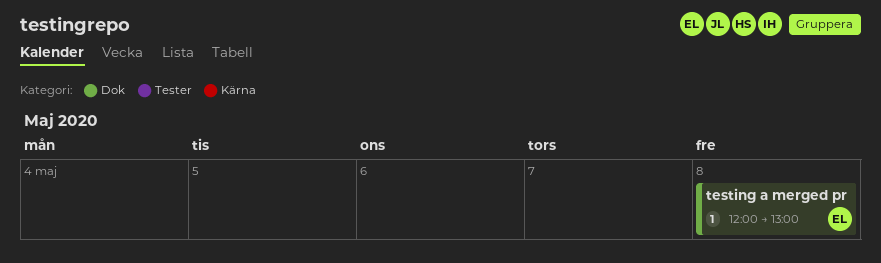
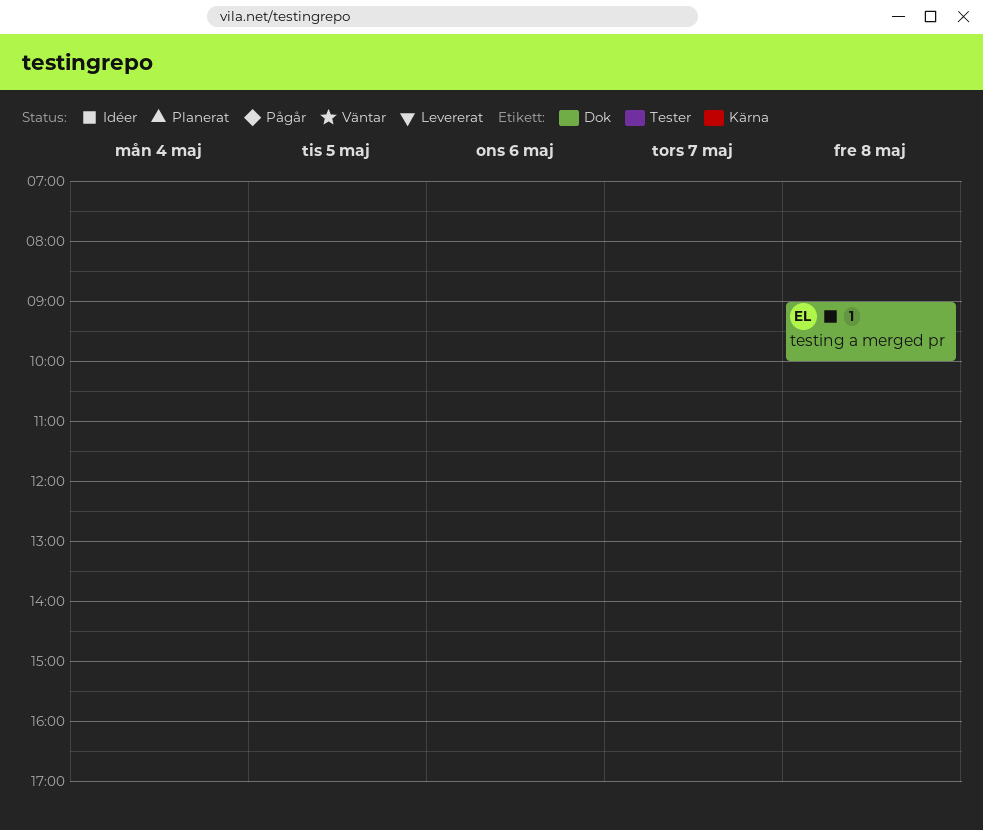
testing a merged pr, begins: 12:00 -> 09:00
testing a merged pr, ends: 13:00 -> 10:00

